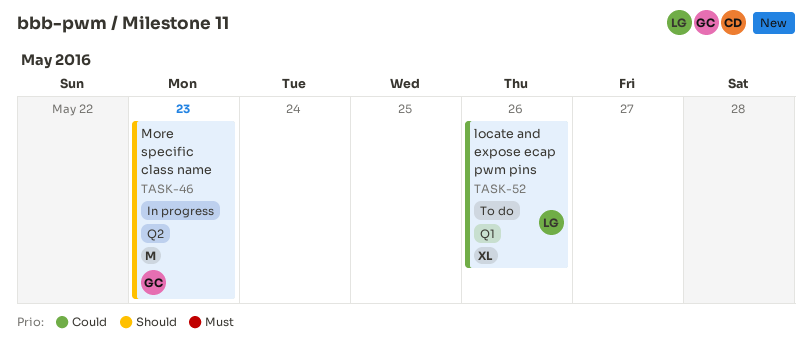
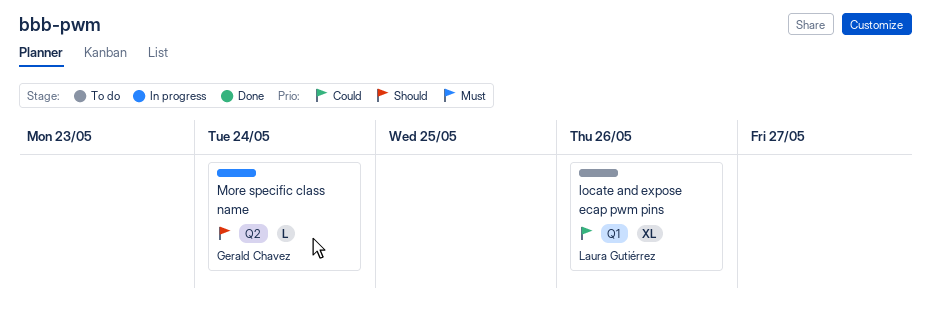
More specific class name, estimate: M -> L
More specific class name, due: May 23 -> May 24

